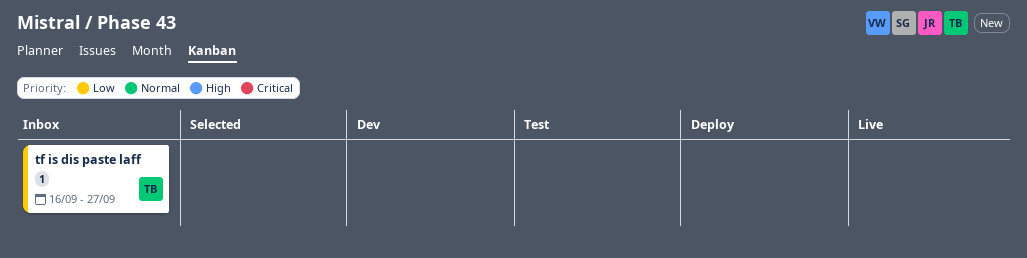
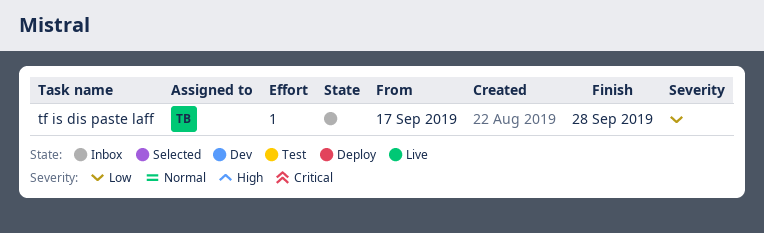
tf is dis paste laff, start: Sep 16 -> Sep 17
tf is dis paste laff, due: Sep 27 -> Sep 28

